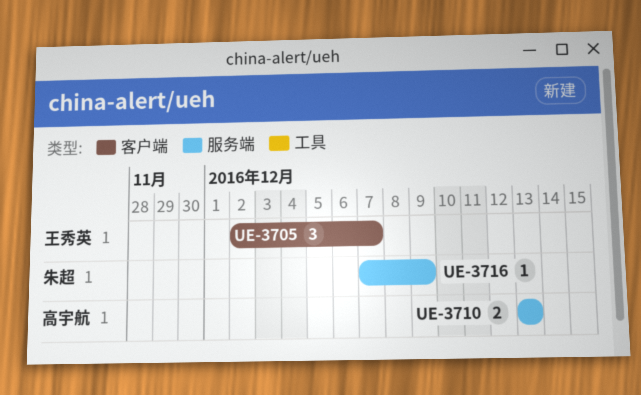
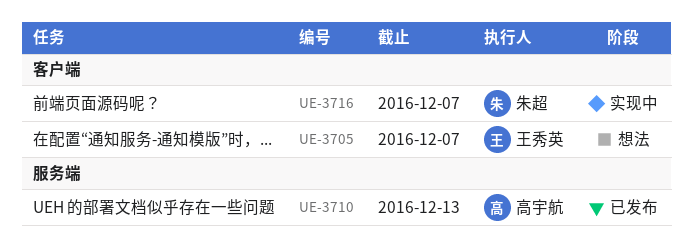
UE-3716, label: 服务端 -> 客户端
UE-3716, due: Dec 9 -> Dec 7

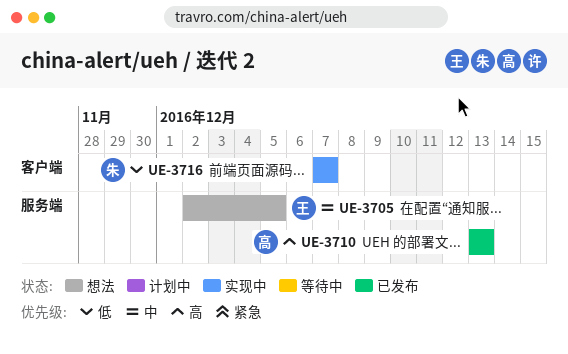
UE-3705, label: 客户端 -> 服务端
UE-3705, due: Dec 7 -> Dec 5

